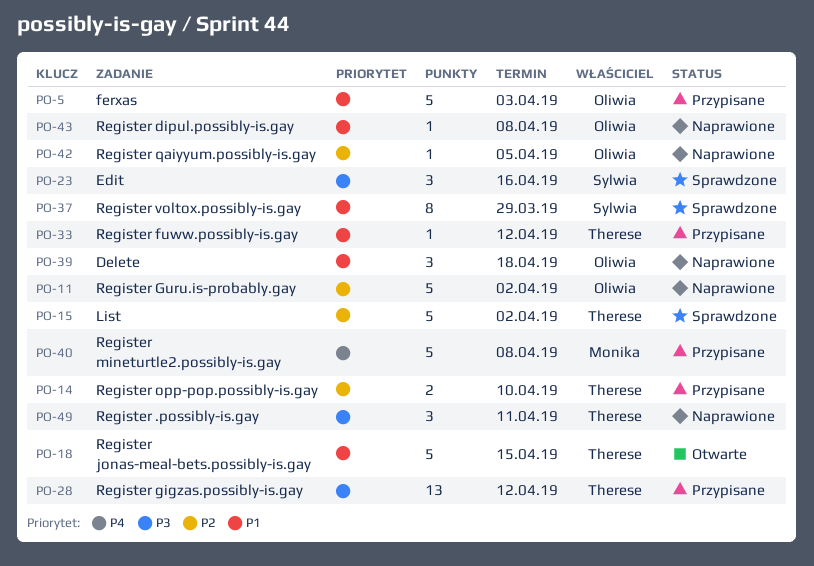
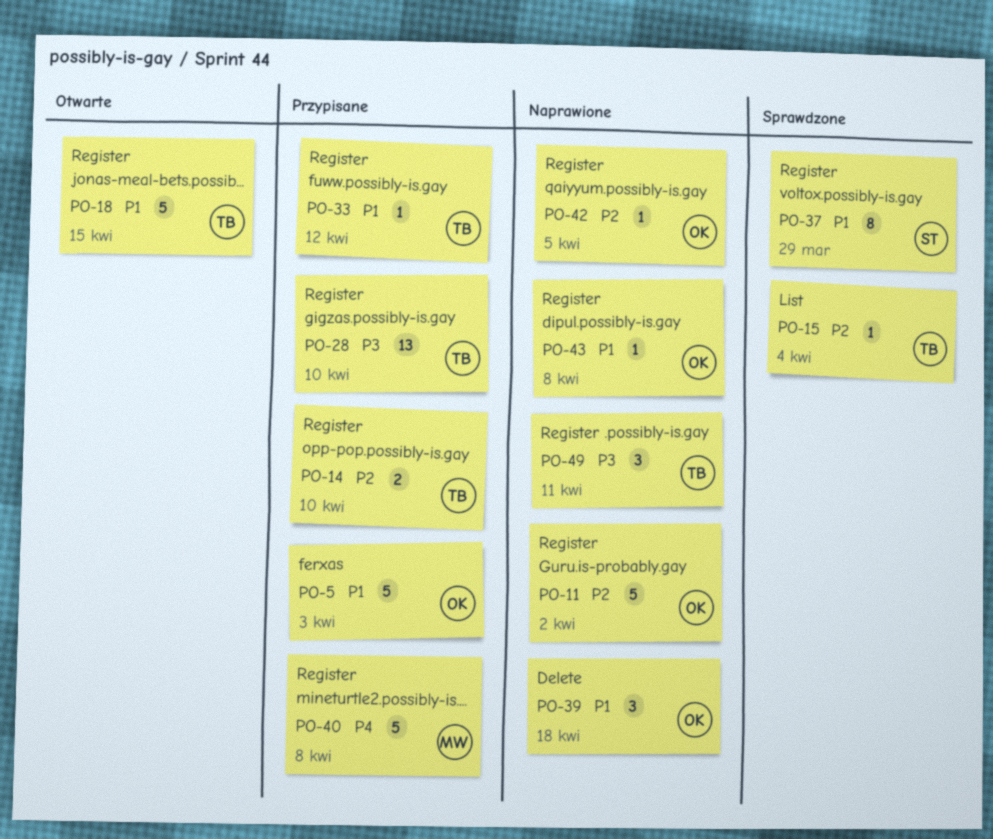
PO-15, estimate: 5 -> 1
PO-15, due: Apr 2 -> Apr 4
PO-23: present -> none
PO-28, due: Apr 12 -> Apr 10

